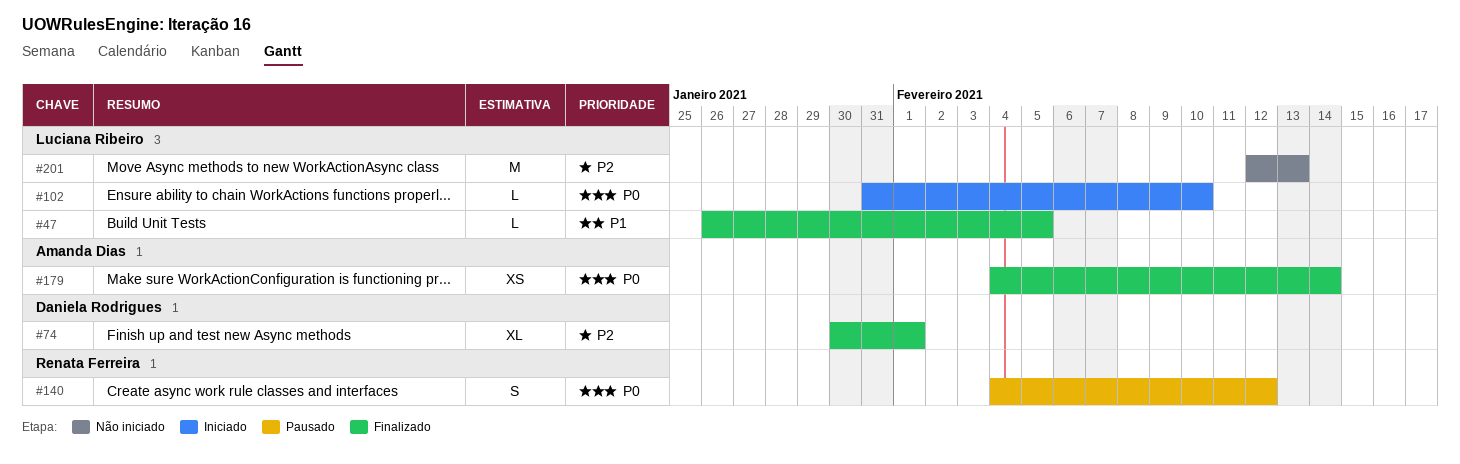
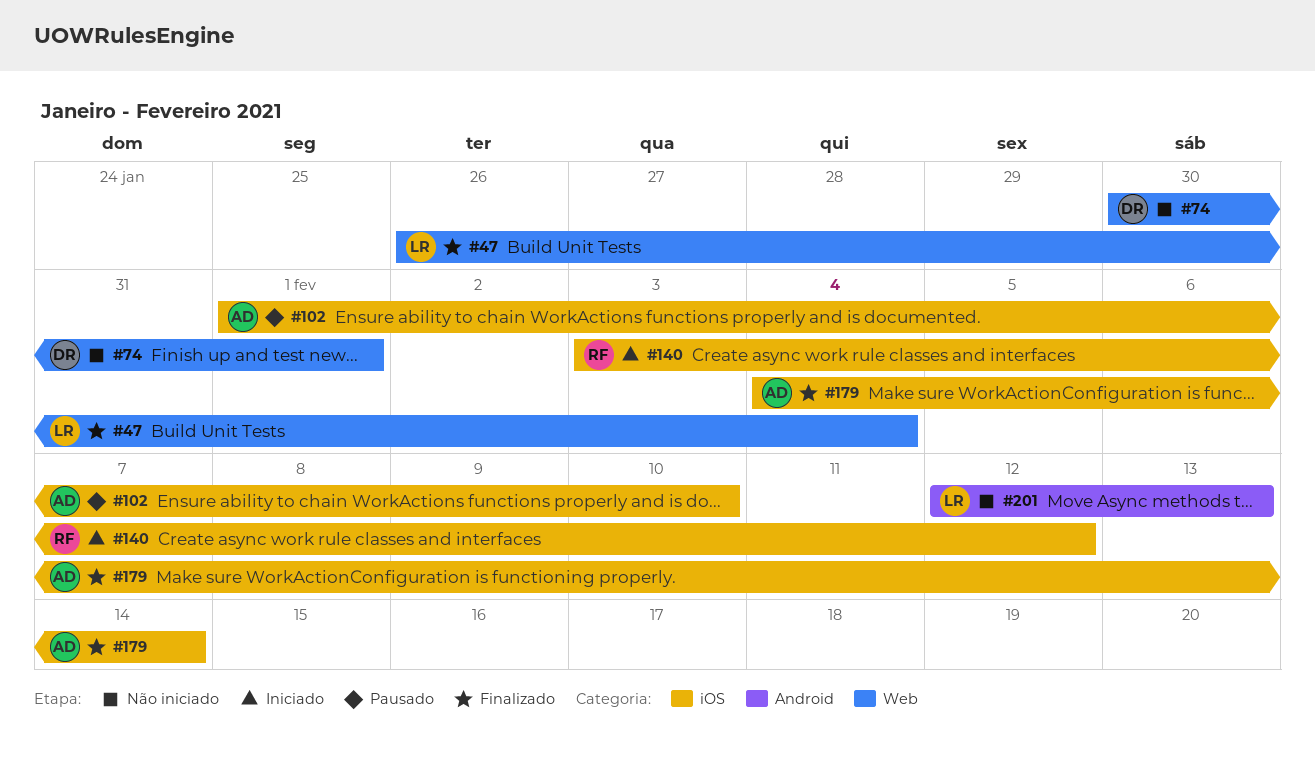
#47, due: Feb 5 -> Feb 4
#74, status: Finalizado -> Não iniciado
#102, status: Iniciado -> Pausado
#102, owner: Luciana Ribeiro -> Amanda Dias
#102, start: Jan 31 -> Feb 1
#140, status: Pausado -> Iniciado
#140, start: Feb 4 -> Feb 3

